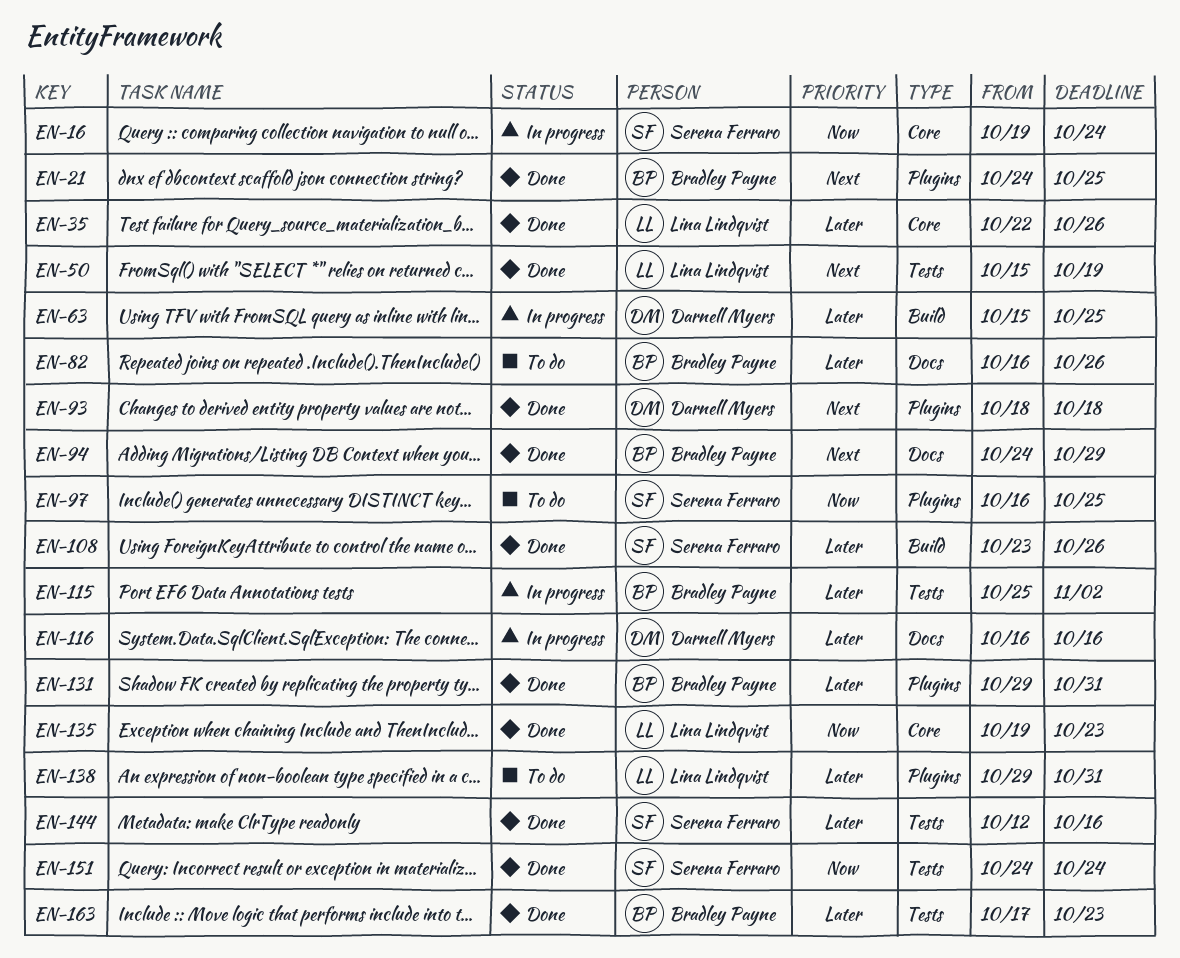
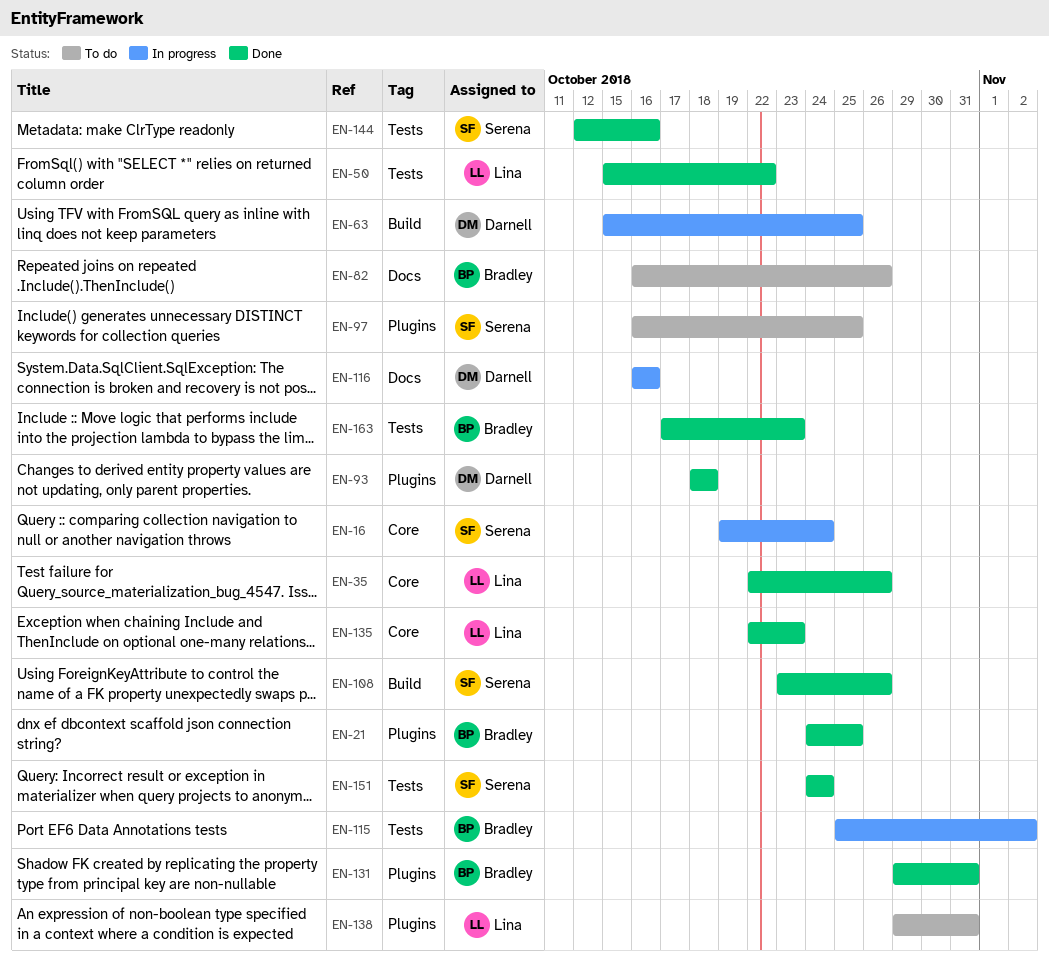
EN-50, due: Oct 19 -> Oct 22
EN-94: present -> none
EN-135, start: Oct 19 -> Oct 22

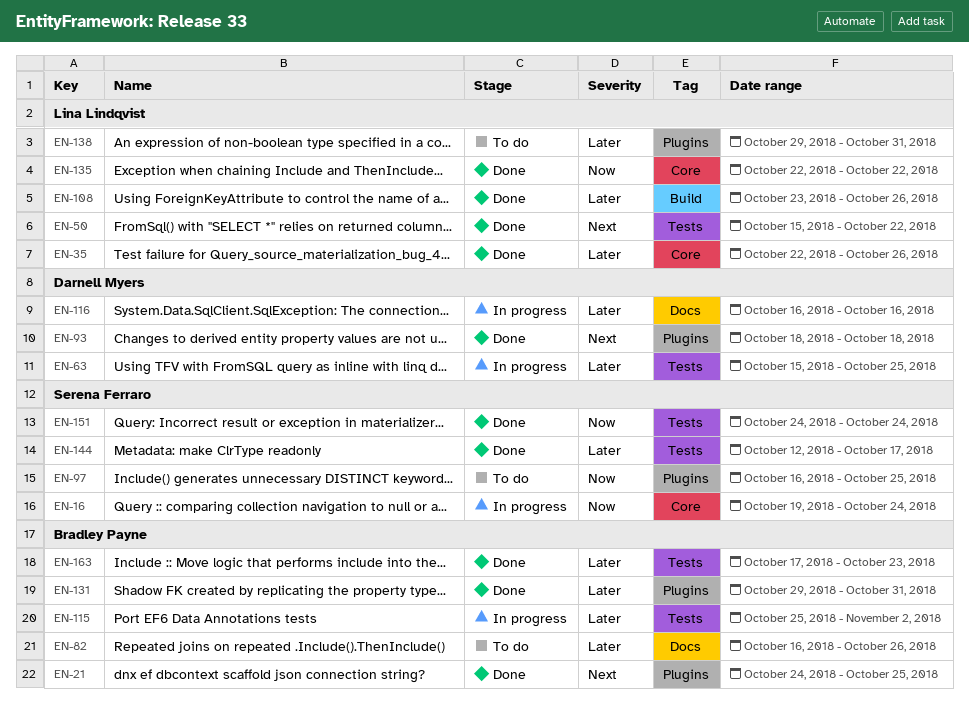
EN-63, label: Build -> Tests
EN-108, owner: Serena Ferraro -> Lina Lindqvist
EN-135, due: Oct 23 -> Oct 22
EN-144, due: Oct 16 -> Oct 17

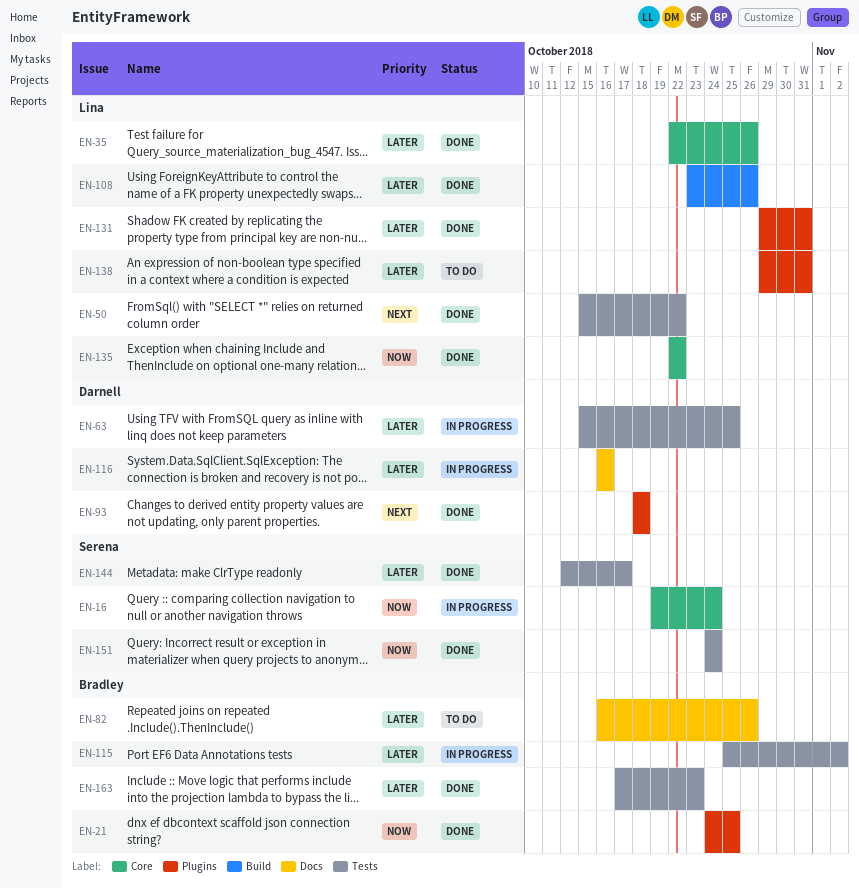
EN-21, priority: Next -> Now
EN-97: present -> none
EN-131, owner: Bradley Payne -> Lina Lindqvist

